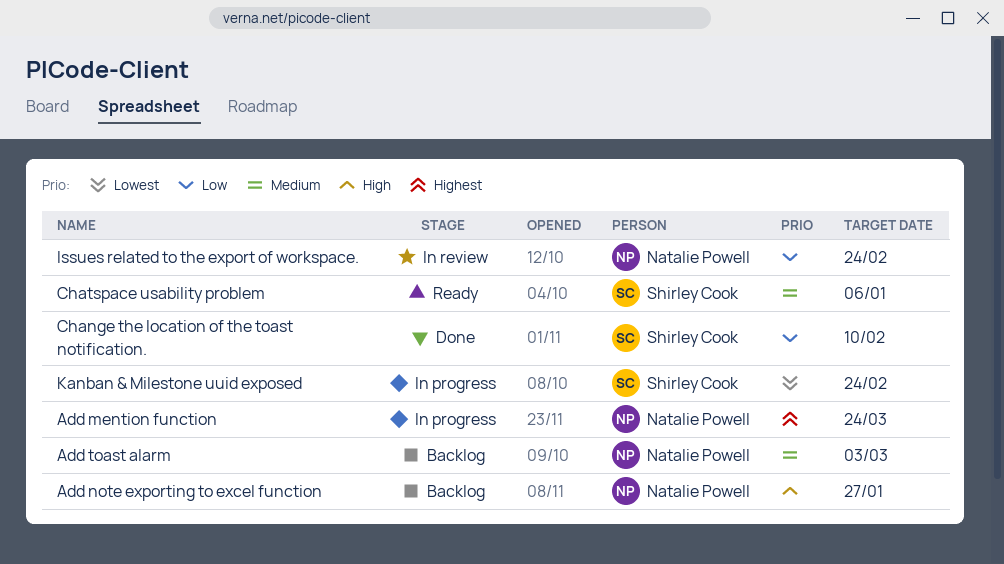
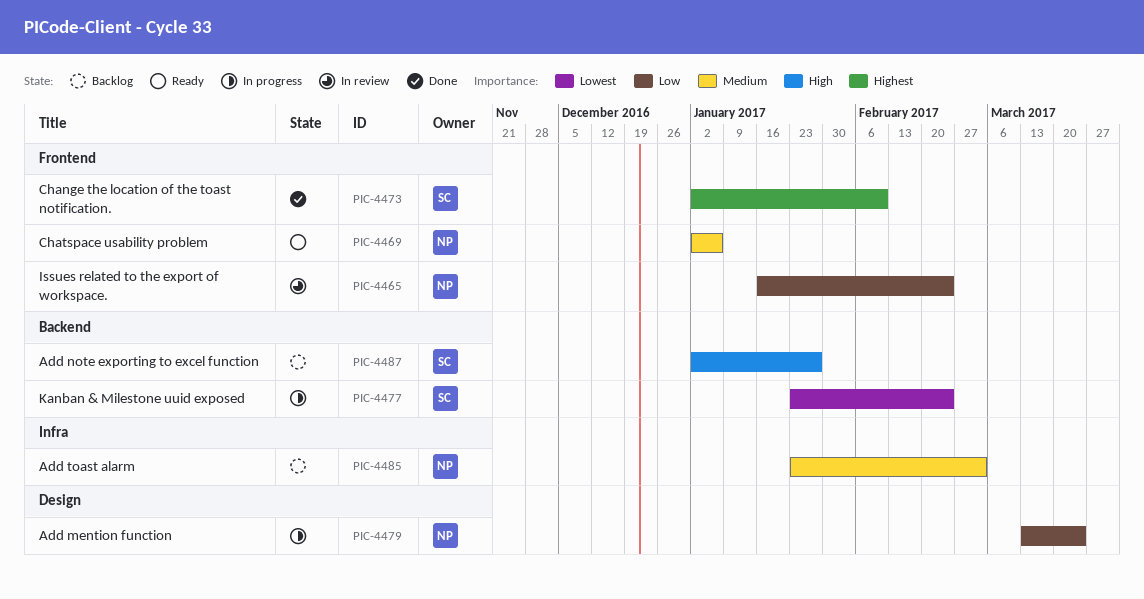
Add mention function, priority: Highest -> Low
Add note exporting to excel function, owner: Natalie Powell -> Shirley Cook
Change the location of the toast notification., priority: Low -> Highest
Chatspace usability problem, owner: Shirley Cook -> Natalie Powell

